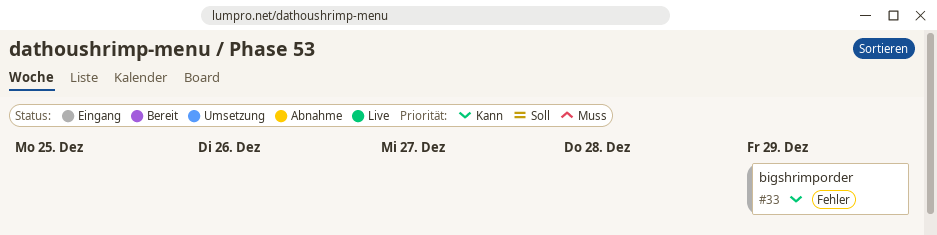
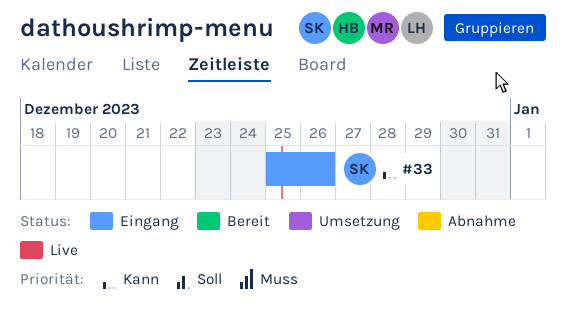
#33, due: Dec 29 -> Dec 26

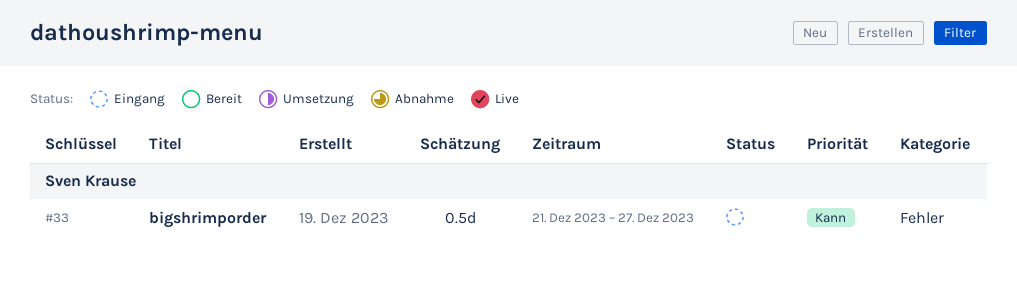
#33, start: Dec 25 -> Dec 21
#33, due: Dec 26 -> Dec 27

